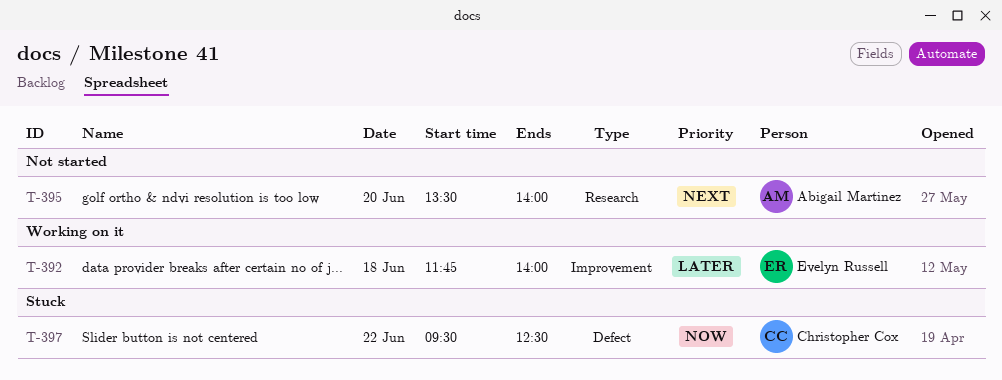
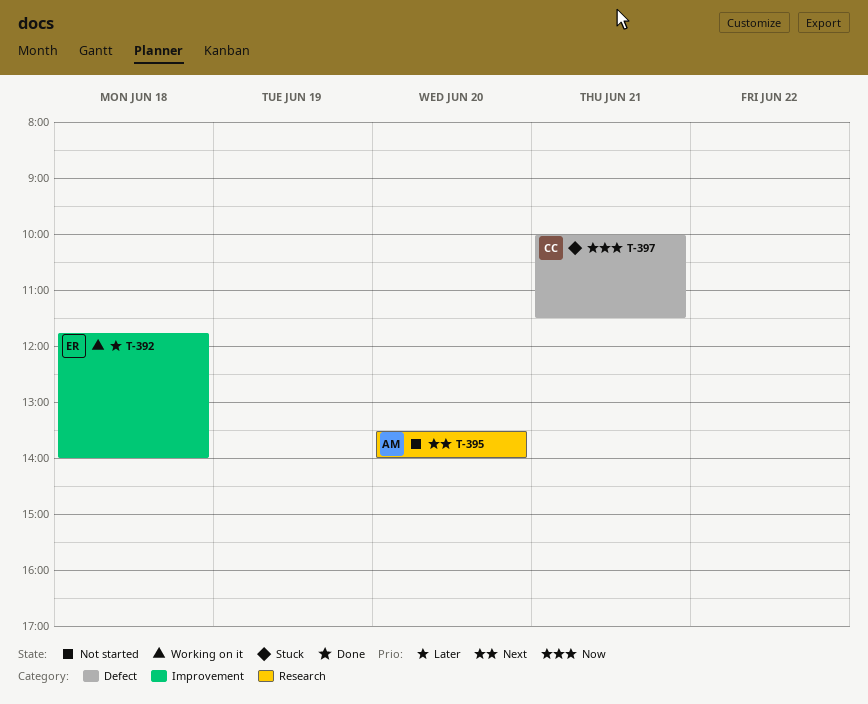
T-397, day: Jun 22 -> Jun 21
T-397, begins: 09:30 -> 10:00
T-397, ends: 12:30 -> 11:30

